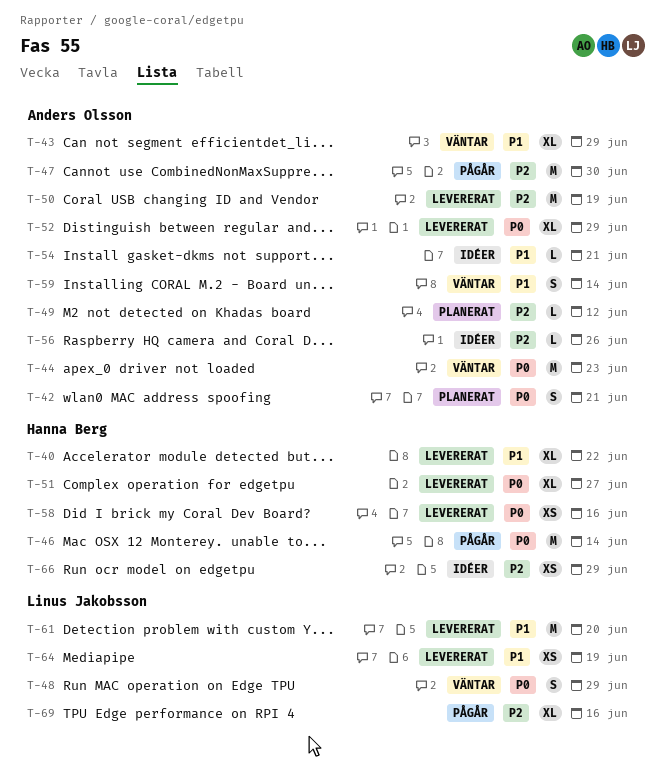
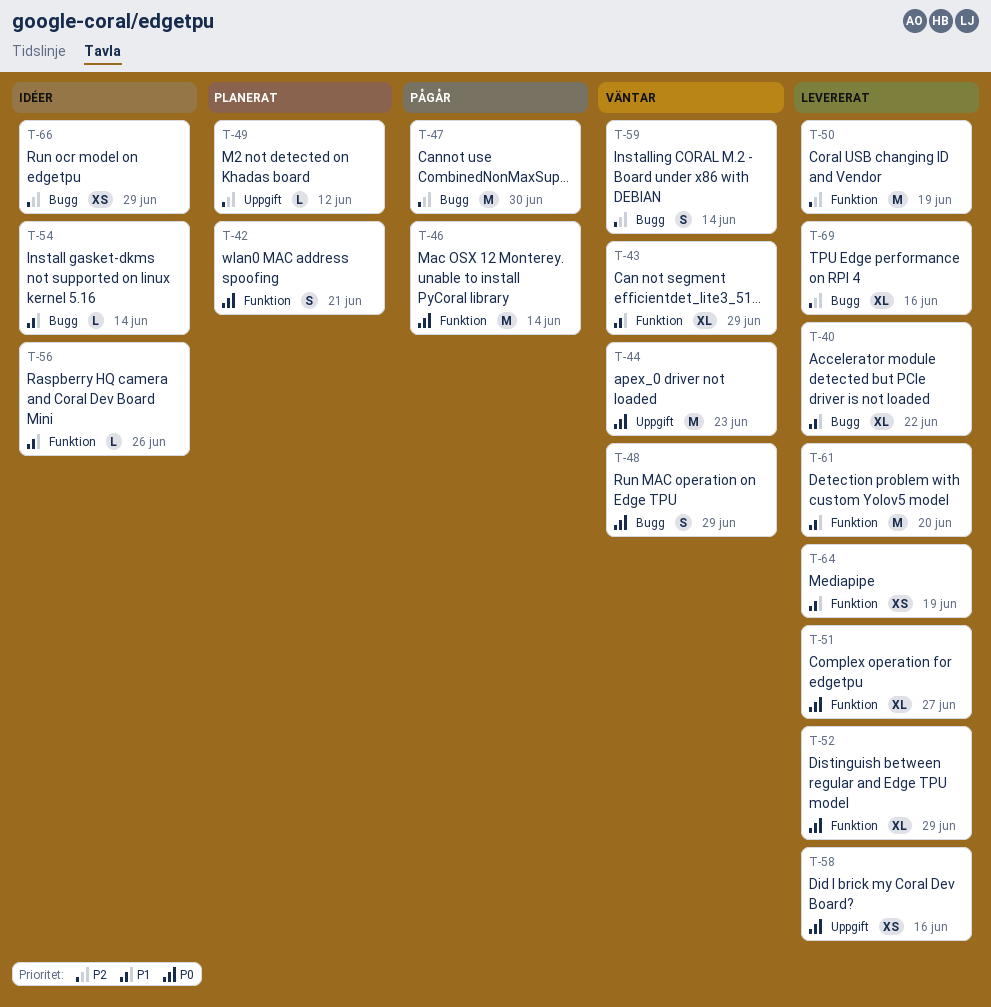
T-54, due: Jun 21 -> Jun 14
T-56, priority: P2 -> P1
T-59, priority: P1 -> P2
T-69, status: Pågår -> Levererat

